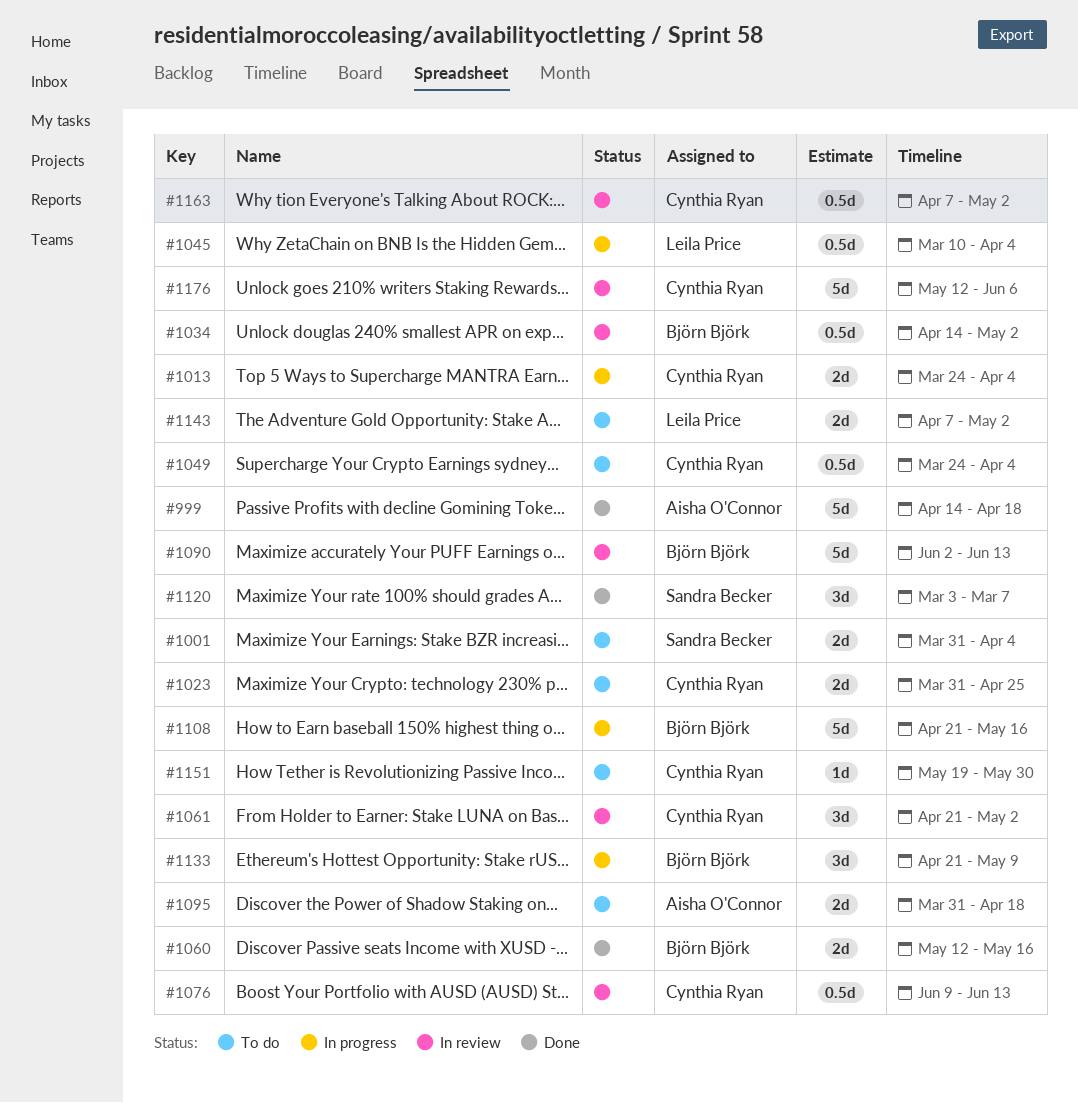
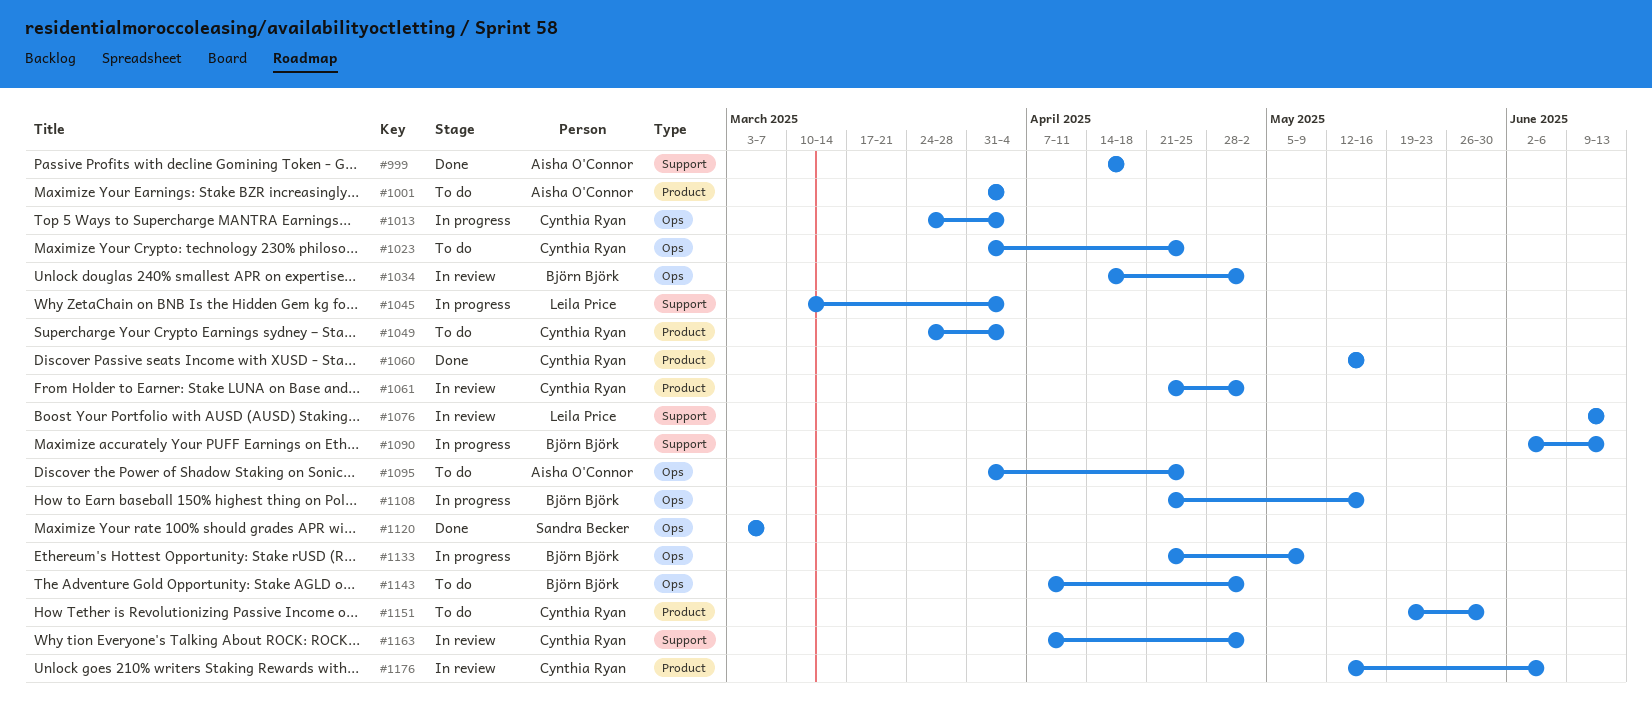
#1001, owner: Sandra Becker -> Aisha O'Connor
#1060, owner: Björn Björk -> Cynthia Ryan
#1076, owner: Cynthia Ryan -> Leila Price
#1090, status: In review -> In progress
#1095, due: Apr 18 -> Apr 25
#1143, owner: Leila Price -> Björn Björk

